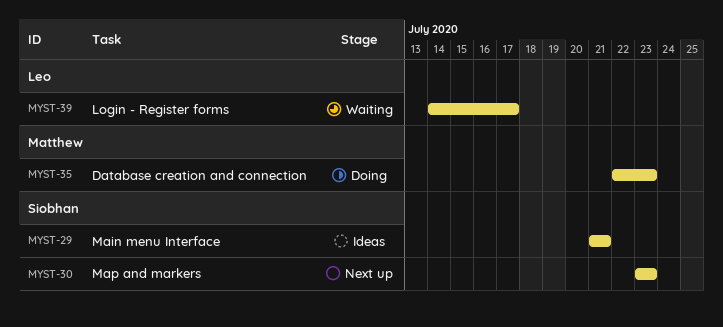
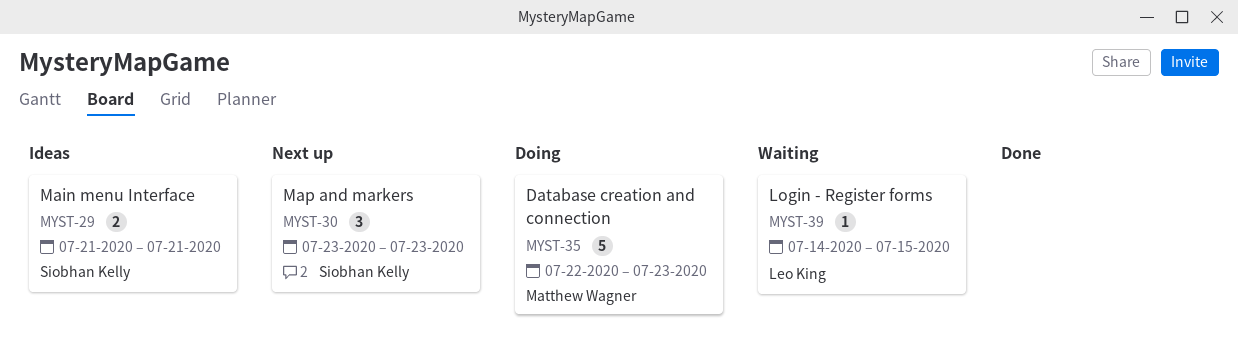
MYST-39, due: Jul 17 -> Jul 15

